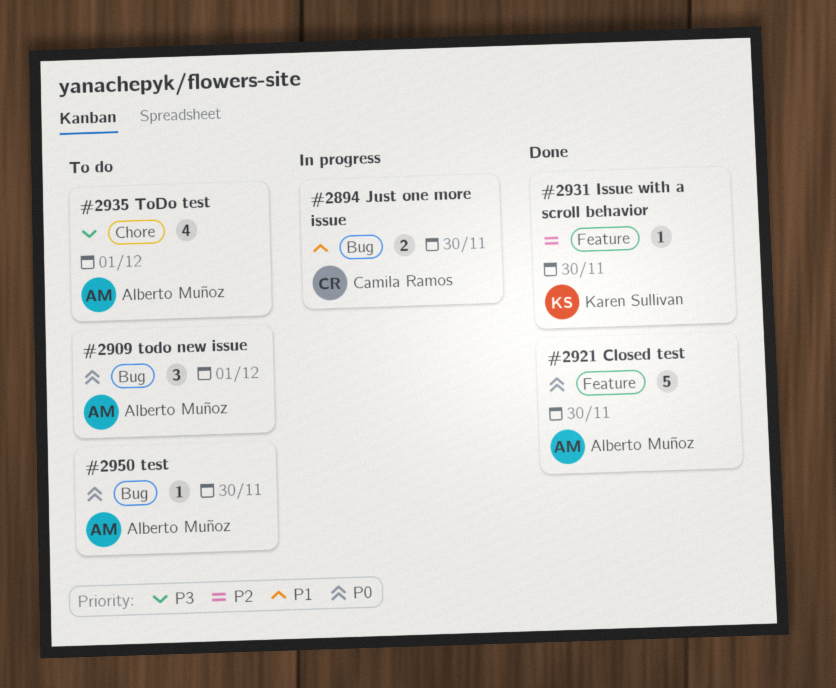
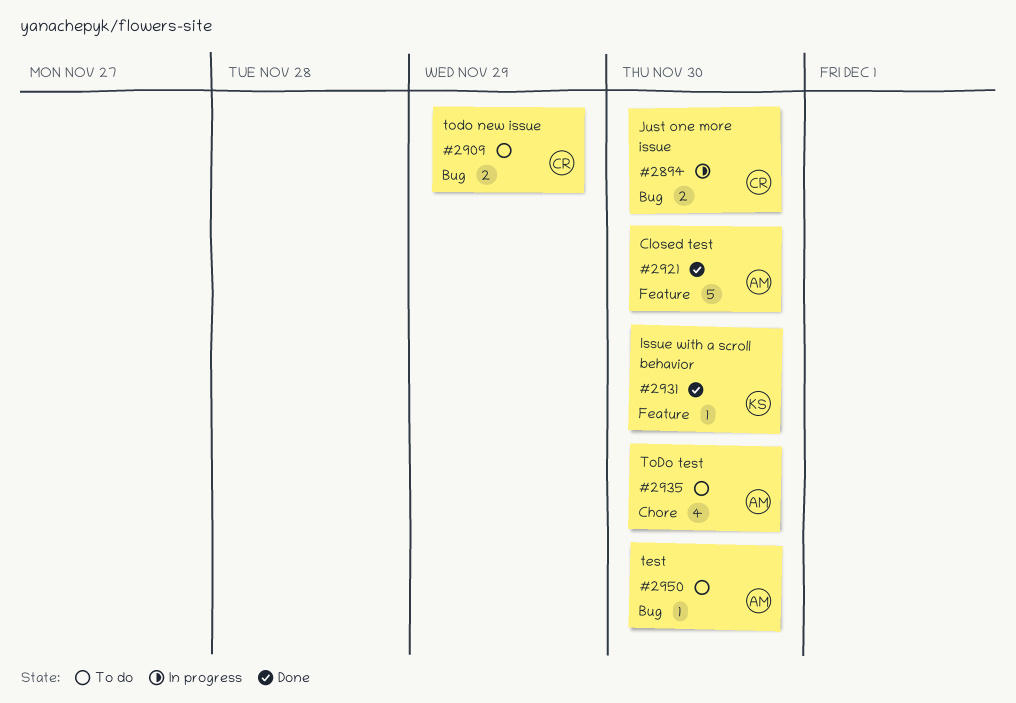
#2909, owner: Alberto Muñoz -> Camila Ramos
#2909, estimate: 3 -> 2
#2909, due: Dec 1 -> Nov 29
#2935, due: Dec 1 -> Nov 30

